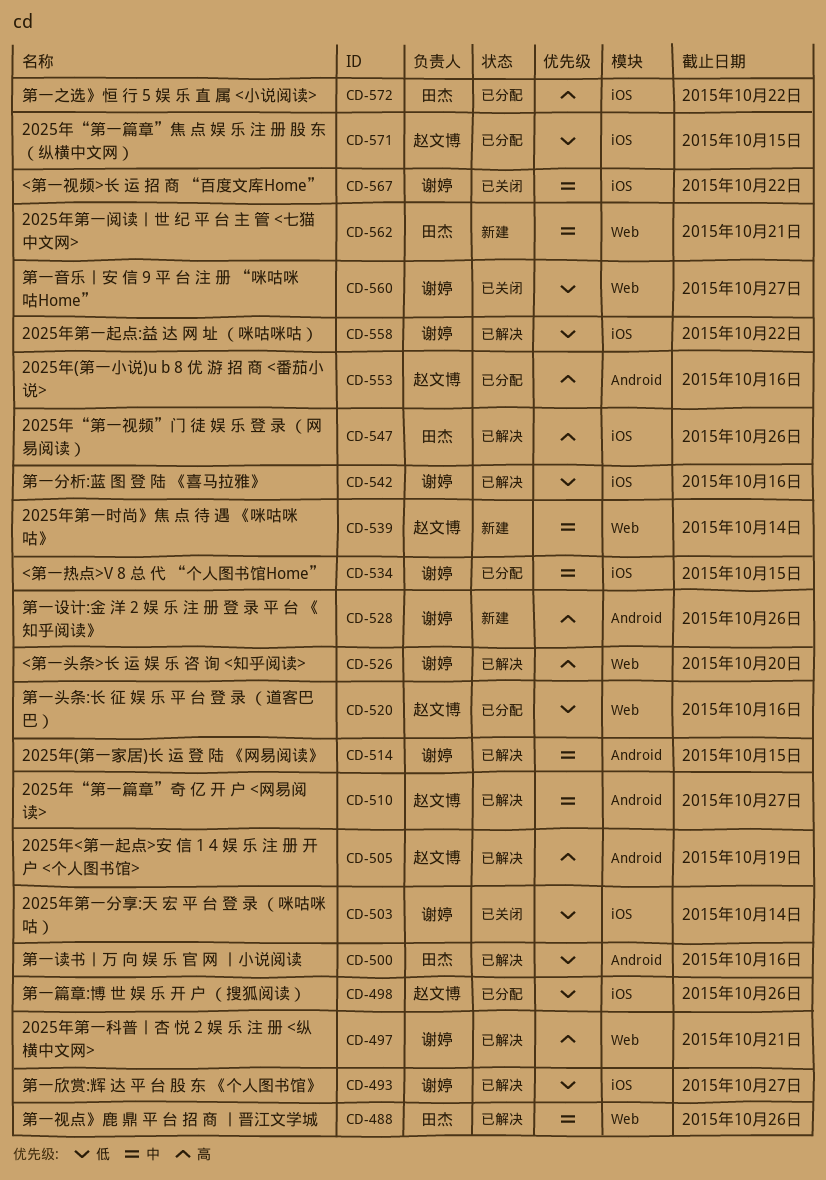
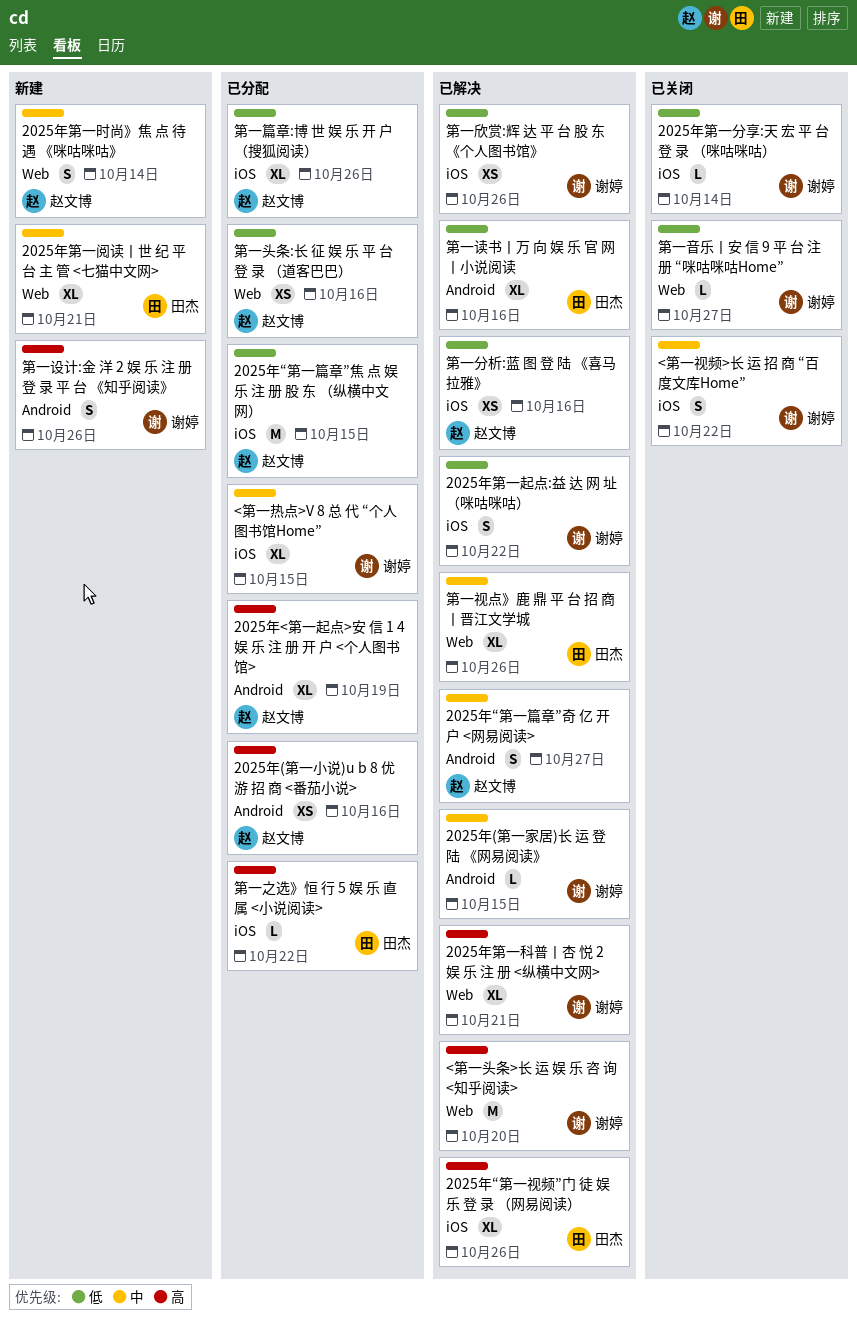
2025年<第一起点>安 信 1 4 娱 乐 注 册 开 户 <个人图书馆>, status: 已解决 -> 已分配
第一分析:蓝 图 登 陆 《喜马拉雅》, owner: 谢婷 -> 赵文博
第一欣赏:辉 达 平 台 股 东 《个人图书馆》, due: Oct 27 -> Oct 26

